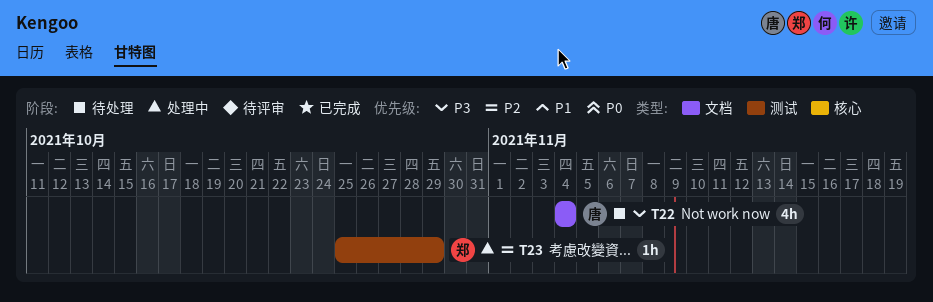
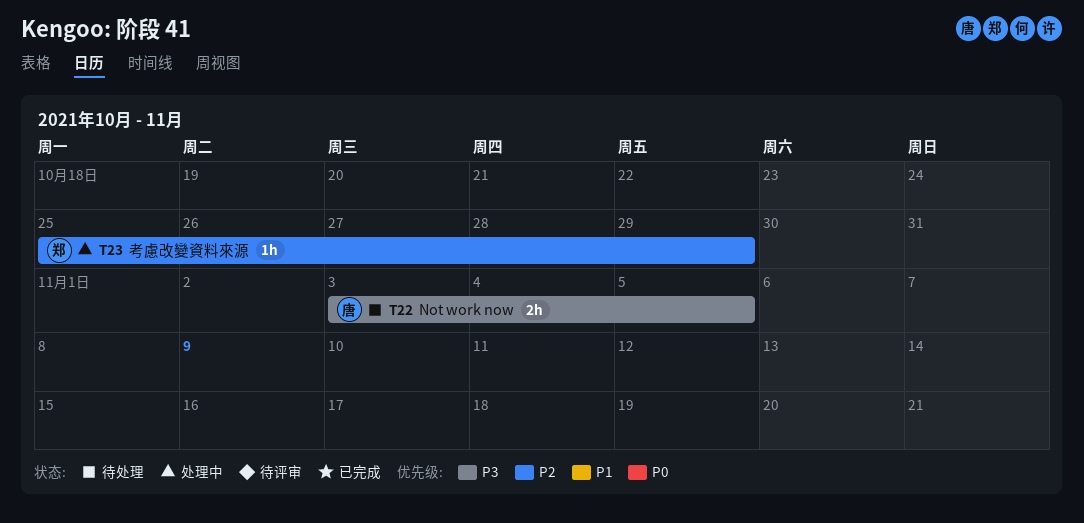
T22, estimate: 4h -> 2h
T22, start: Nov 4 -> Nov 3
T22, due: Nov 4 -> Nov 5

